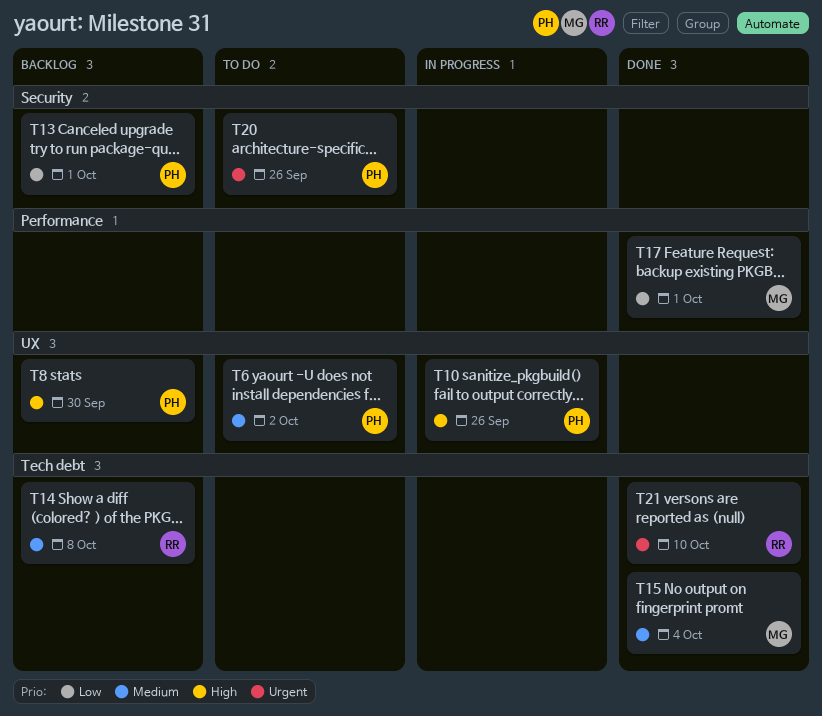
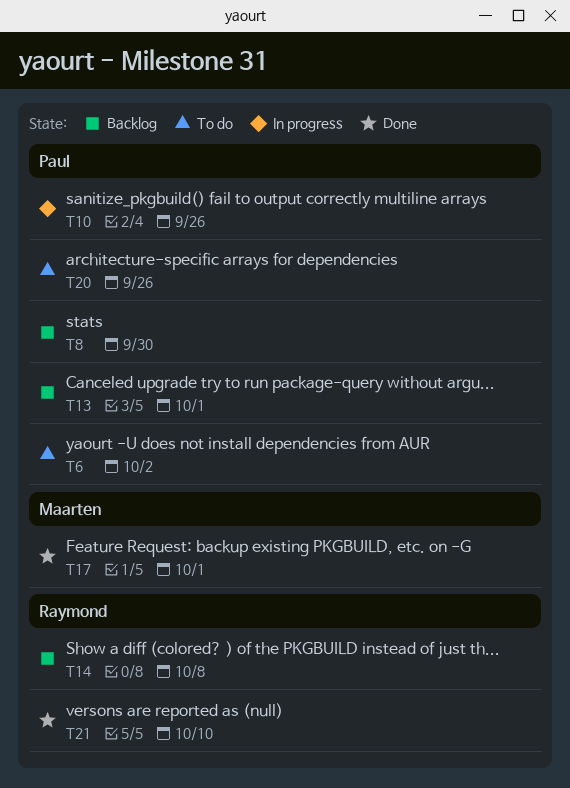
T15: present -> none

